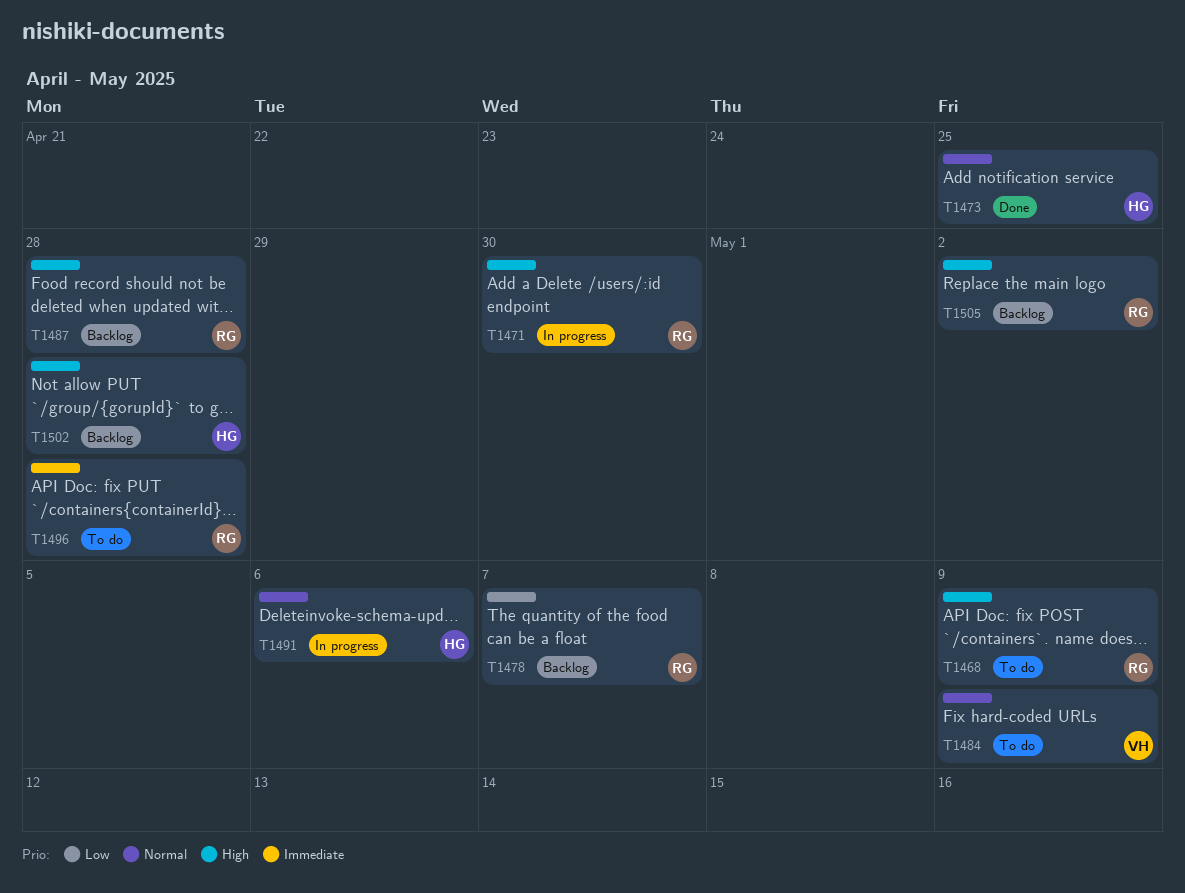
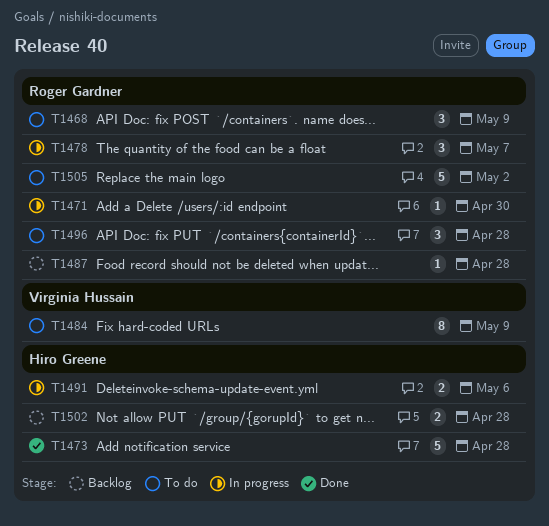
T1473, due: Apr 25 -> Apr 28
T1478, status: Backlog -> In progress
T1505, status: Backlog -> To do

